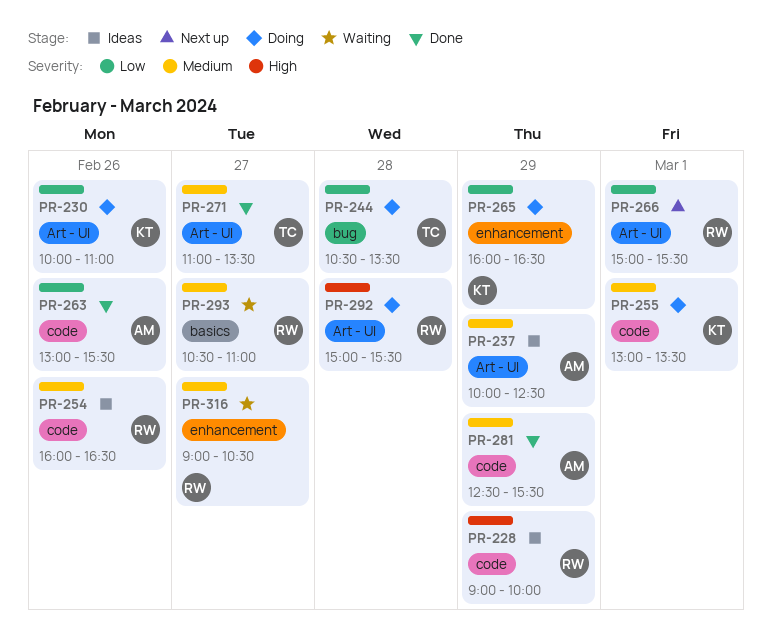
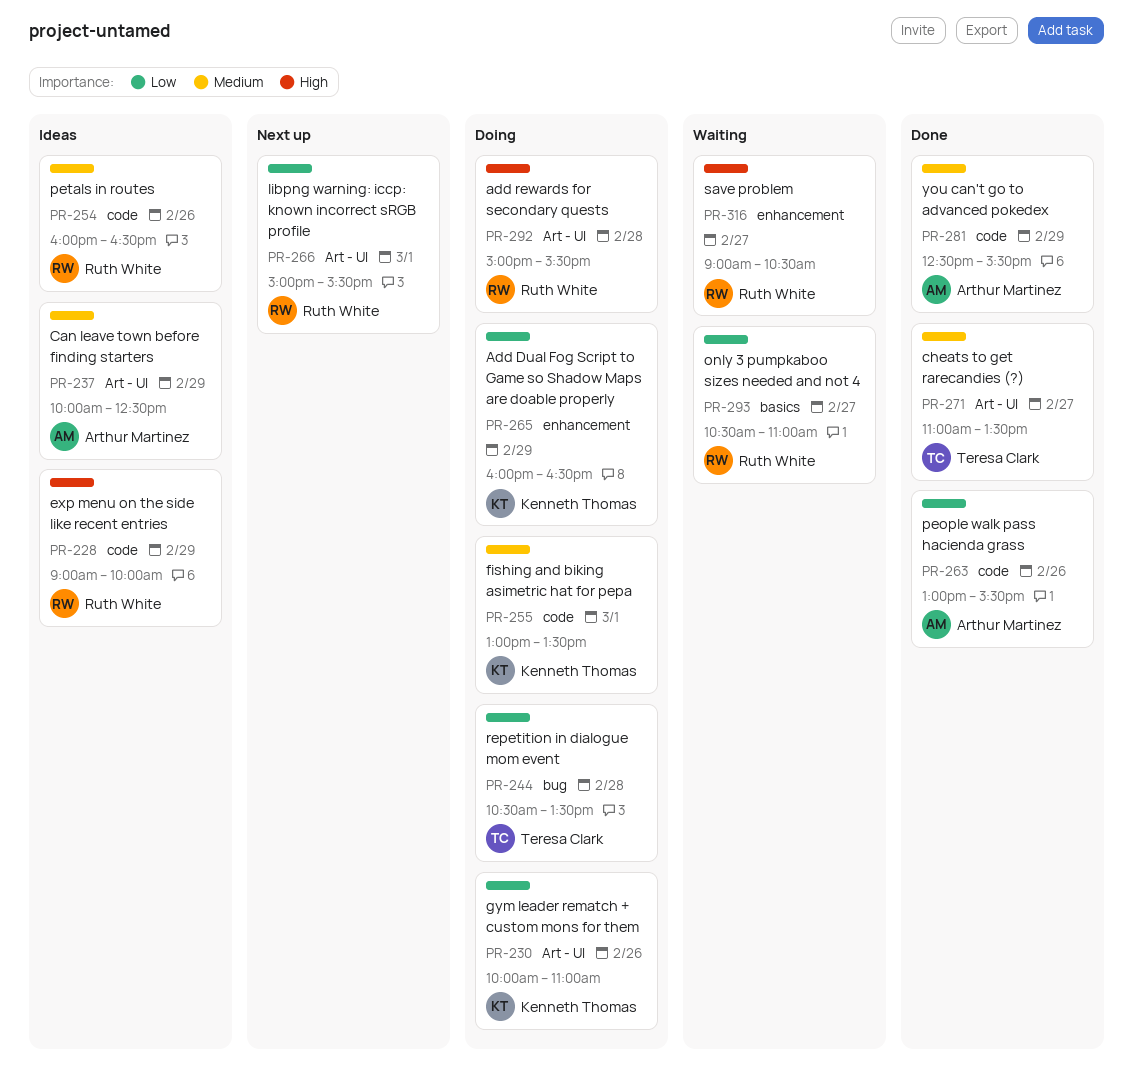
PR-293, priority: Medium -> Low
PR-316, priority: Medium -> High

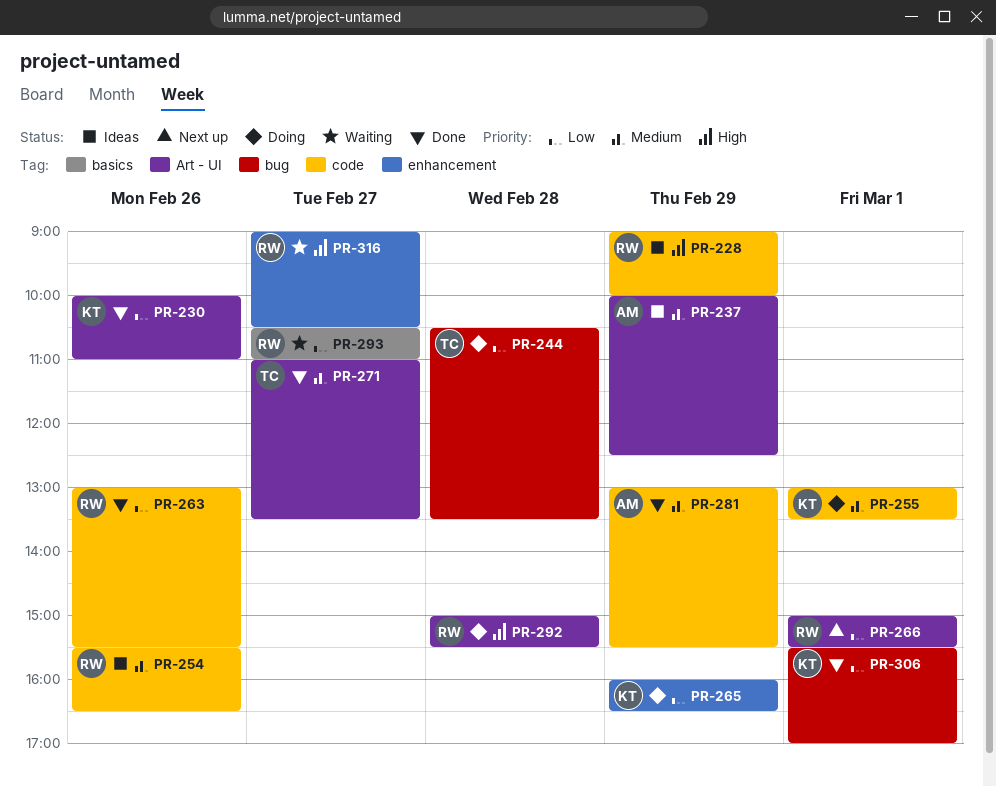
PR-230, status: Doing -> Done
PR-254, begins: 16:00 -> 15:30
PR-263, owner: Arthur Martinez -> Ruth White
PR-281, begins: 12:30 -> 13:00
PR-306: none -> present

